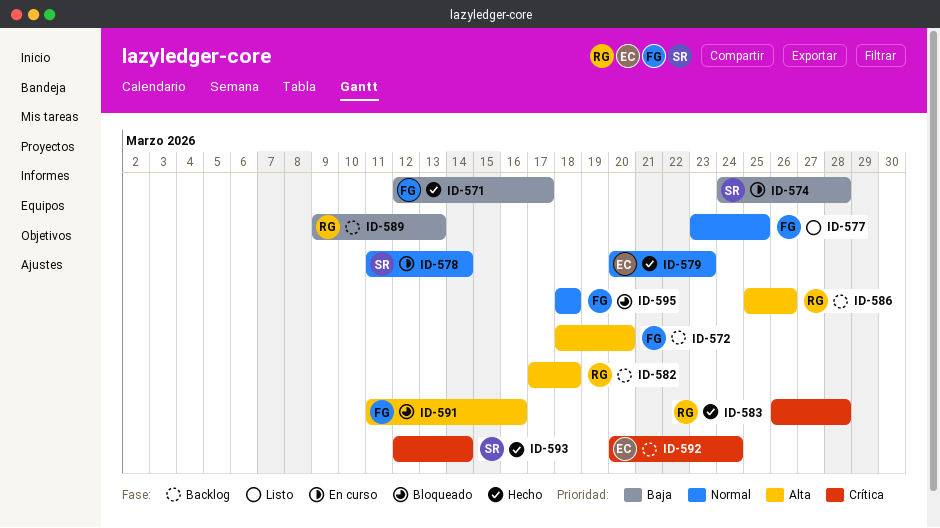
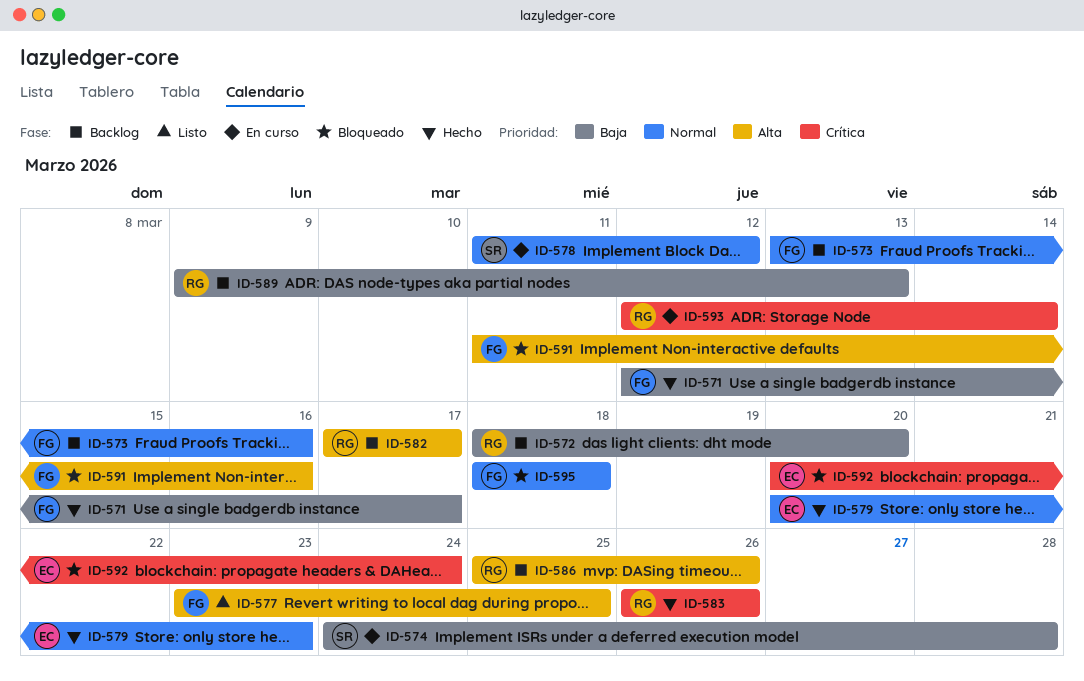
ID-572, owner: FG -> RG
ID-572, priority: Alta -> Baja
ID-573: none -> present
ID-577, priority: Normal -> Alta
ID-578, due: Mar 14 -> Mar 12
ID-582, due: Mar 18 -> Mar 17
ID-583, due: Mar 28 -> Mar 26
ID-592, status: Backlog -> Bloqueado
ID-593, status: Hecho -> En curso
ID-593, owner: SR -> RG

